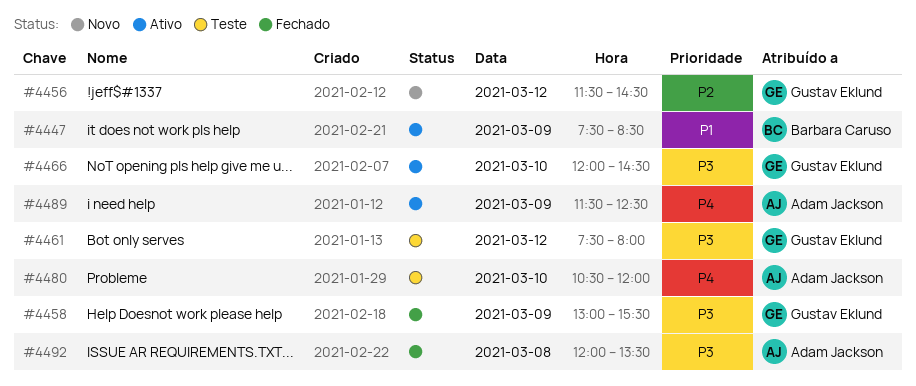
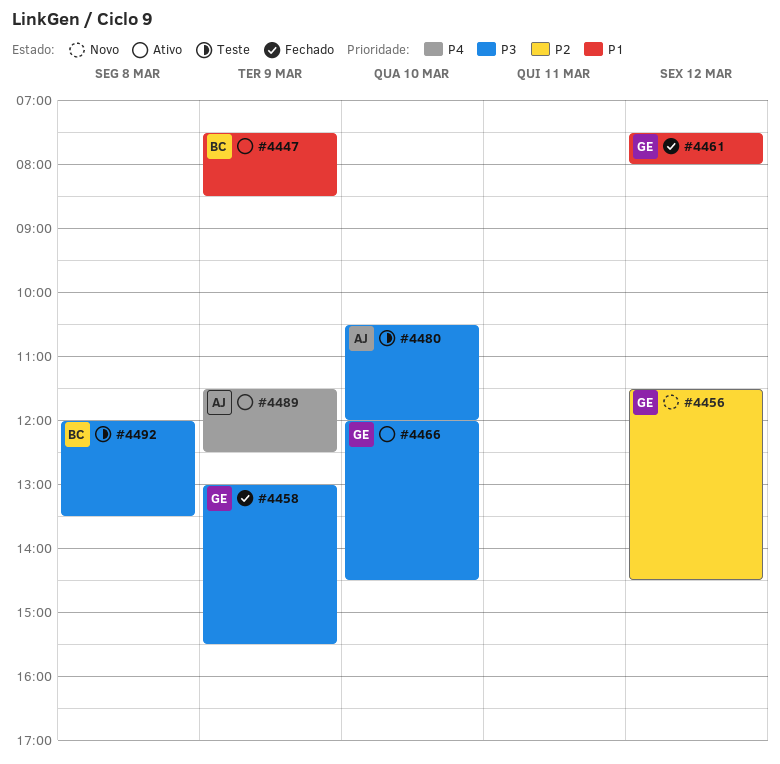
#4461, status: Teste -> Fechado
#4461, priority: P3 -> P1
#4480, priority: P4 -> P3
#4492, status: Fechado -> Teste
#4492, owner: Adam Jackson -> Barbara Caruso

